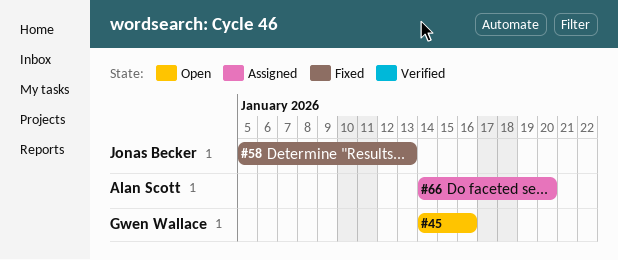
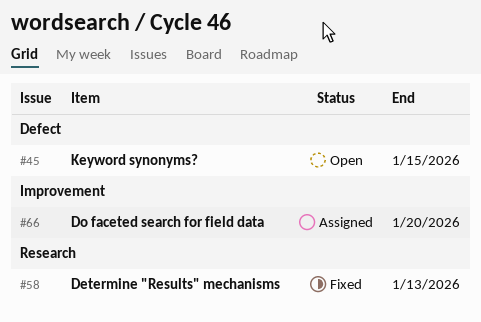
#45, due: Jan 16 -> Jan 15

